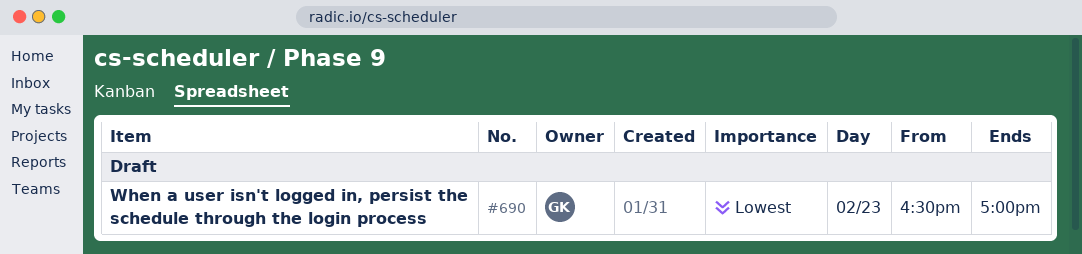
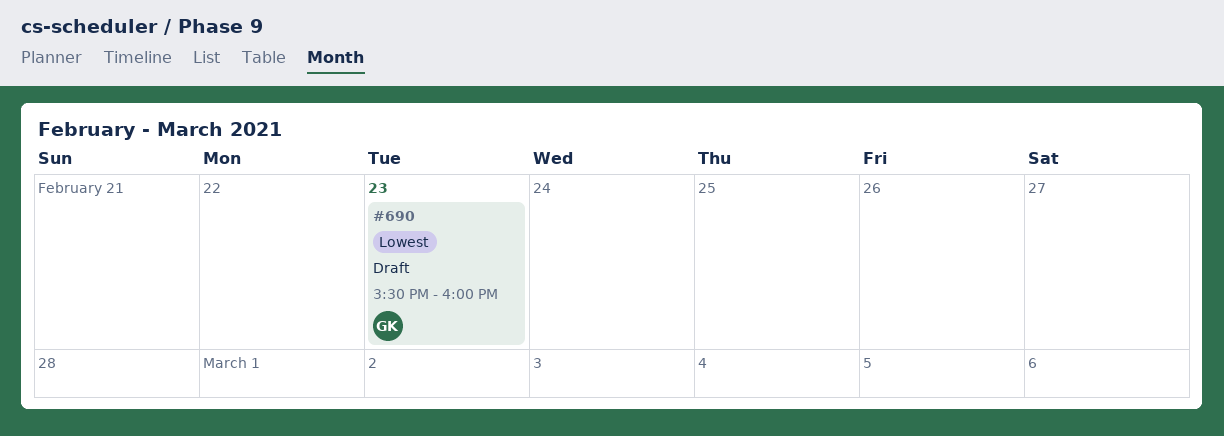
#690, begins: 16:30 -> 15:30
#690, ends: 17:00 -> 16:00

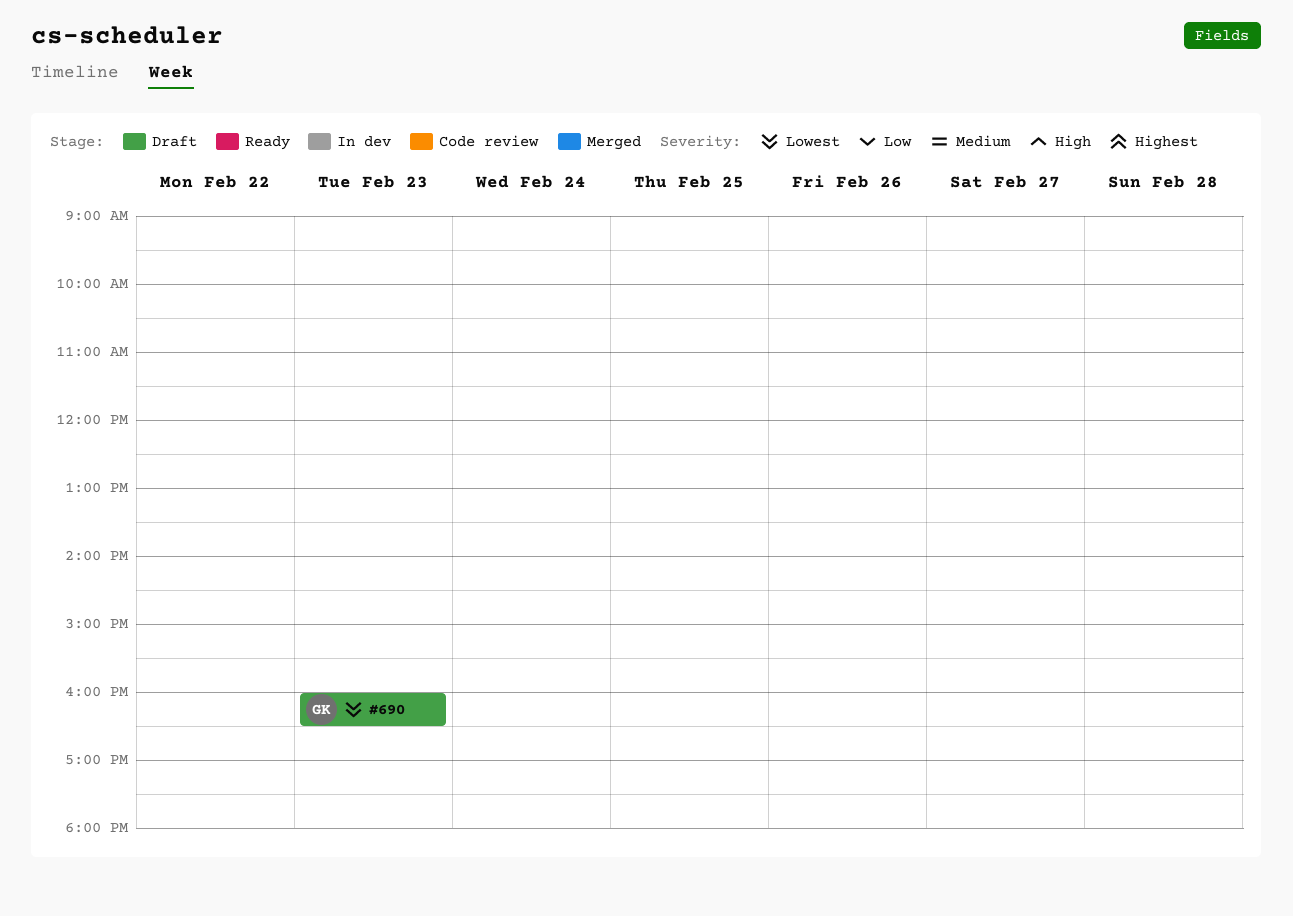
#690, begins: 15:30 -> 16:00
#690, ends: 16:00 -> 16:30

